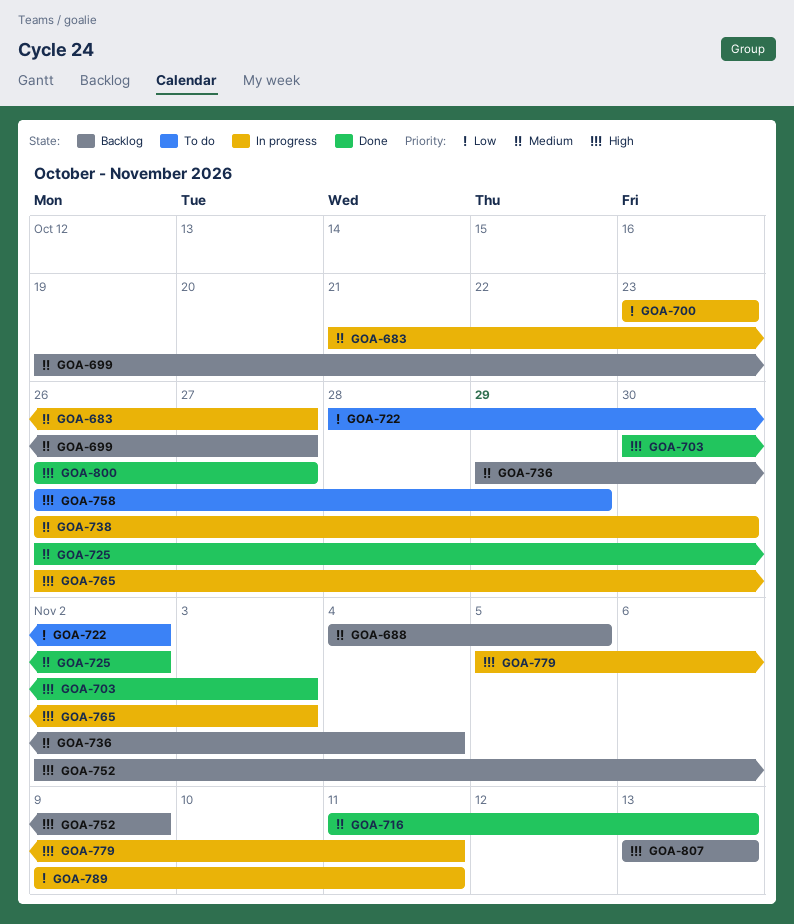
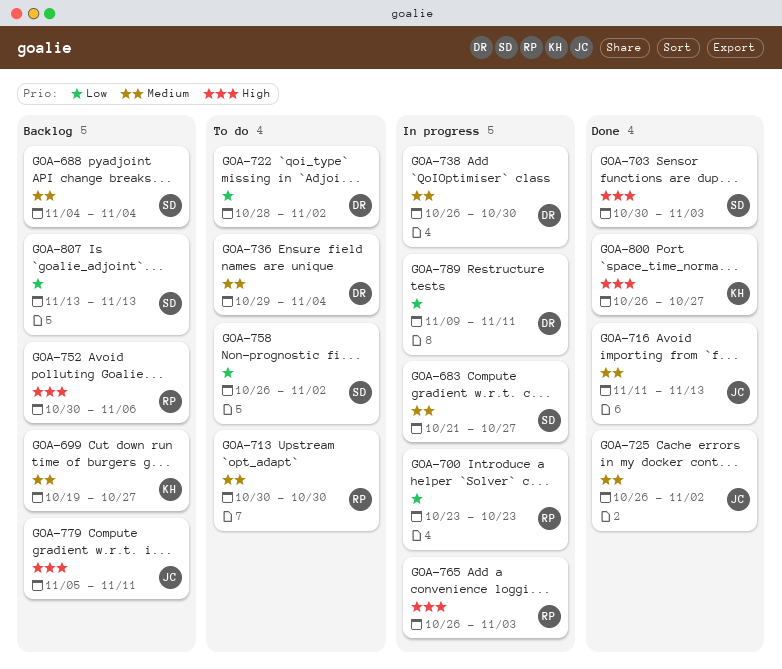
GOA-688, due: Nov 5 -> Nov 4
GOA-713: none -> present
GOA-736, status: Backlog -> To do
GOA-752, start: Nov 2 -> Oct 30
GOA-752, due: Nov 9 -> Nov 6
GOA-758, priority: High -> Low
GOA-758, due: Oct 29 -> Nov 2
GOA-779, status: In progress -> Backlog
GOA-807, priority: High -> Low

